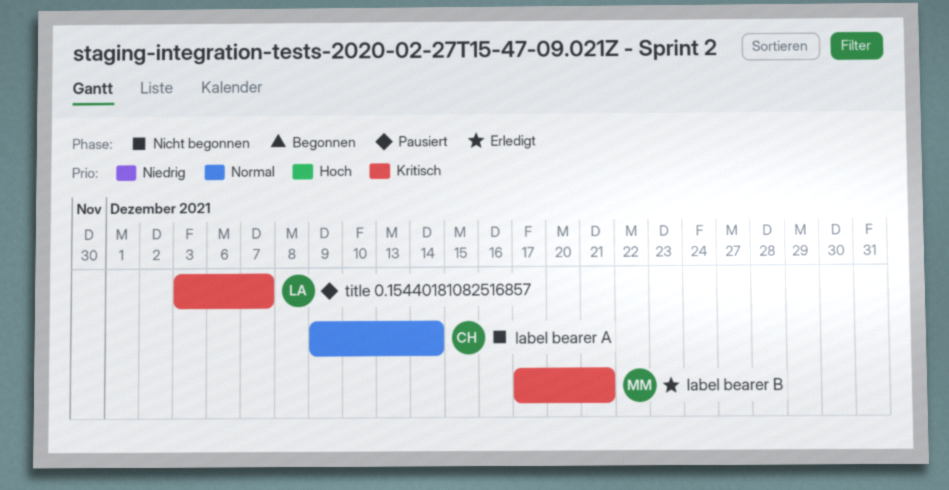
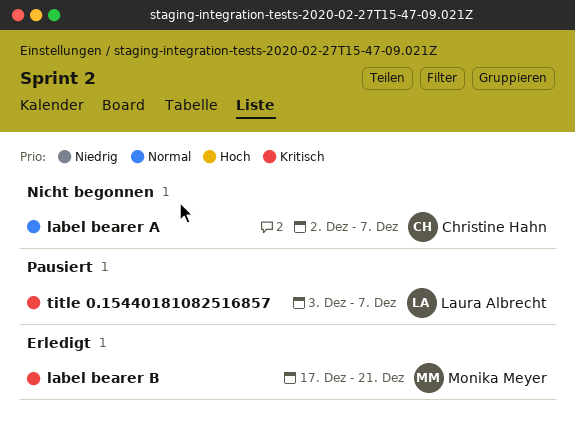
label bearer A, start: Dec 9 -> Dec 2
label bearer A, due: Dec 14 -> Dec 7

